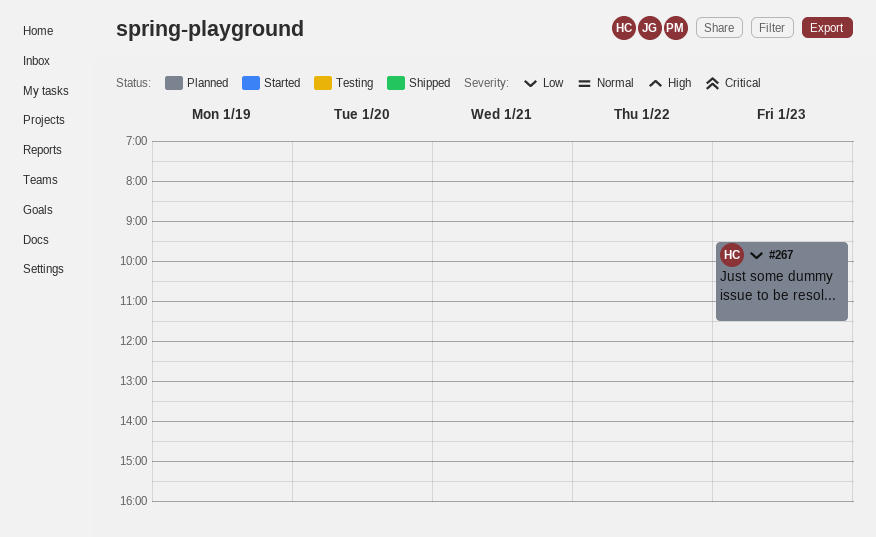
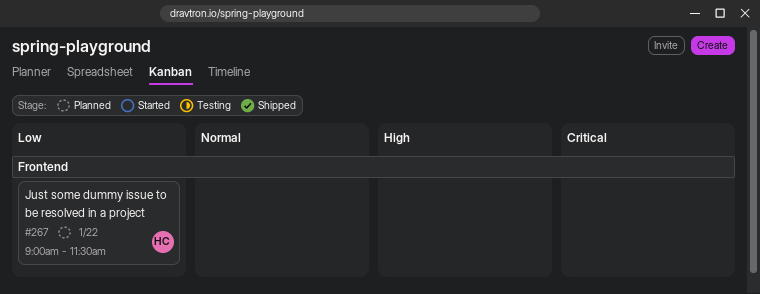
#267, day: Jan 23 -> Jan 22
#267, begins: 09:30 -> 09:00

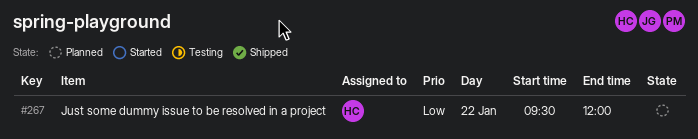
#267, begins: 09:00 -> 09:30
#267, ends: 11:30 -> 12:00

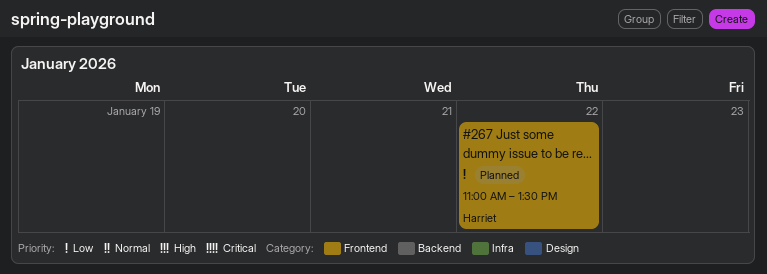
#267, begins: 09:30 -> 11:00
#267, ends: 12:00 -> 13:30

